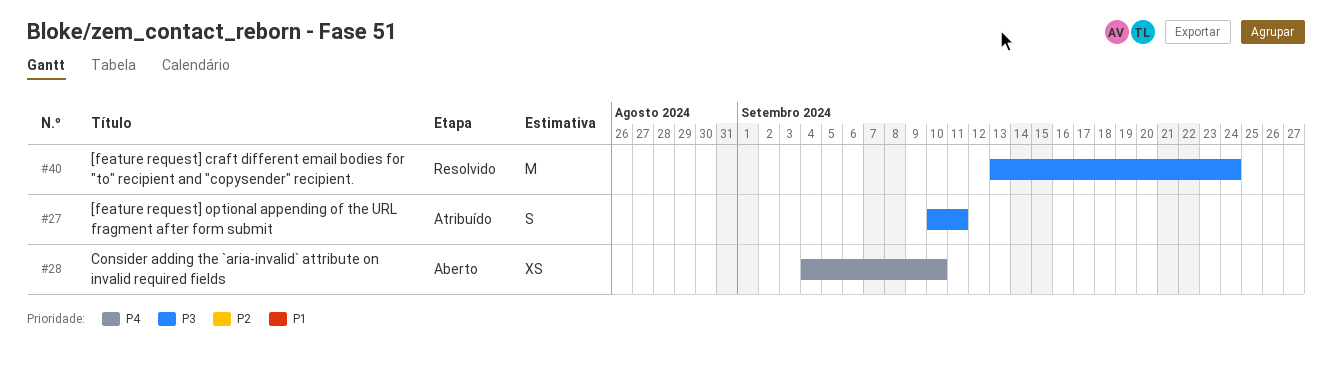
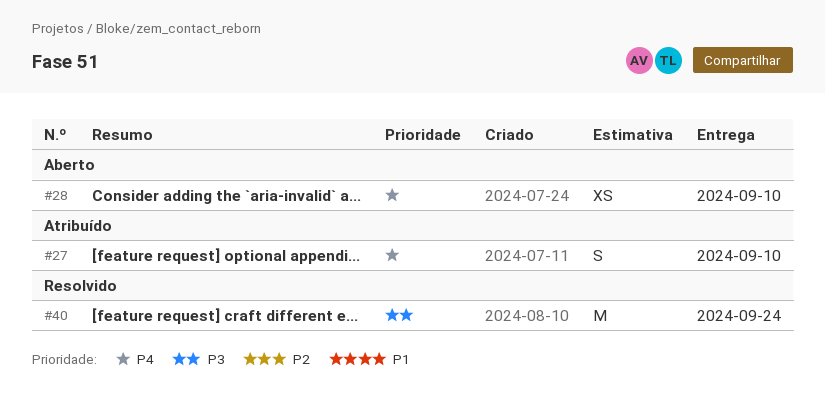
#27, priority: P3 -> P4
#27, due: Sep 11 -> Sep 10

